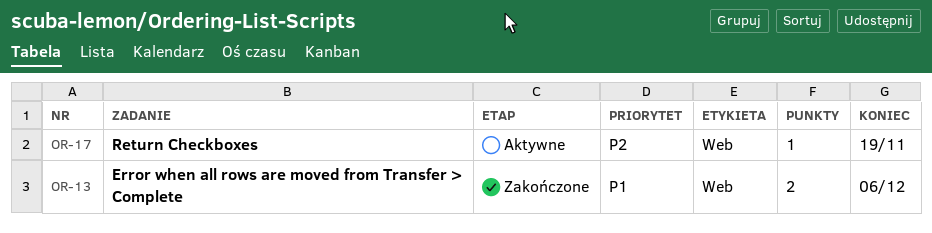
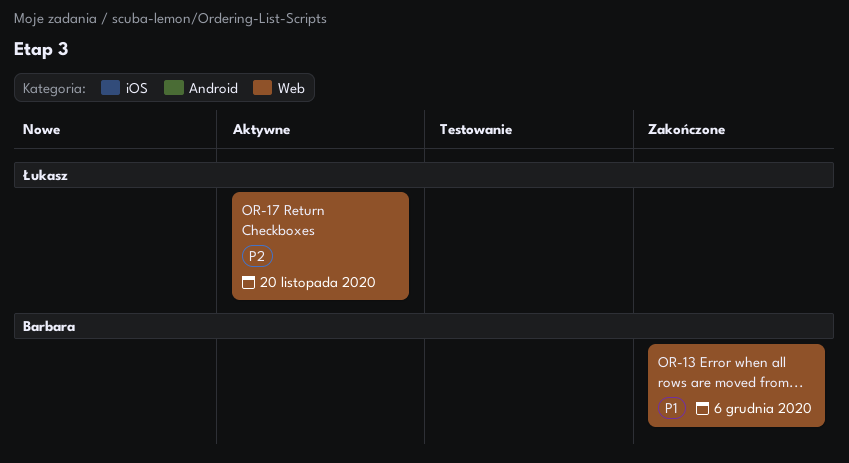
OR-17, due: Nov 19 -> Nov 20

